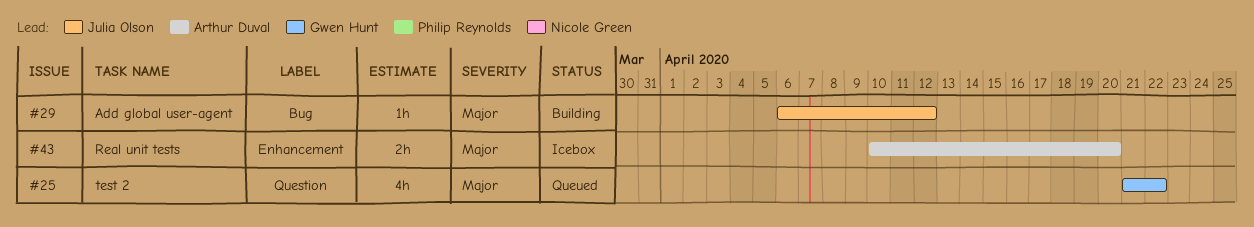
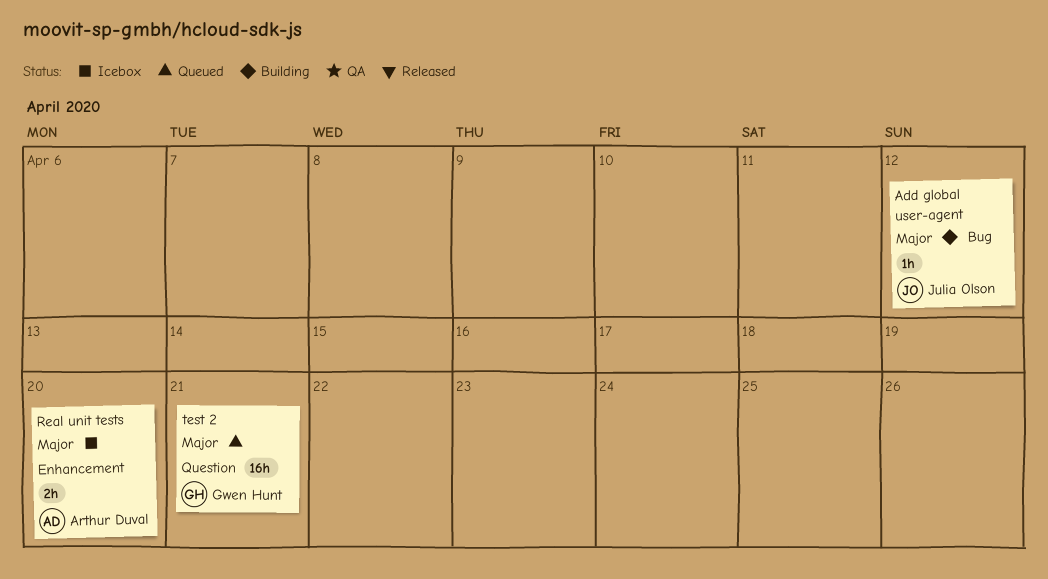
test 2, estimate: 4h -> 16h
test 2, due: Apr 22 -> Apr 21

